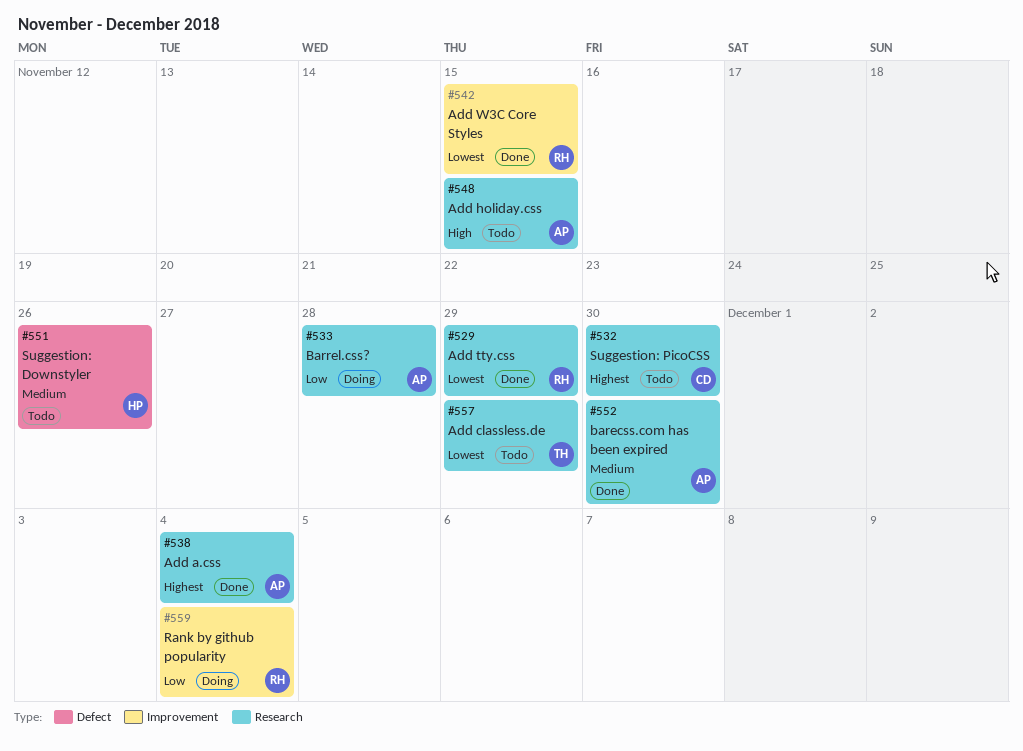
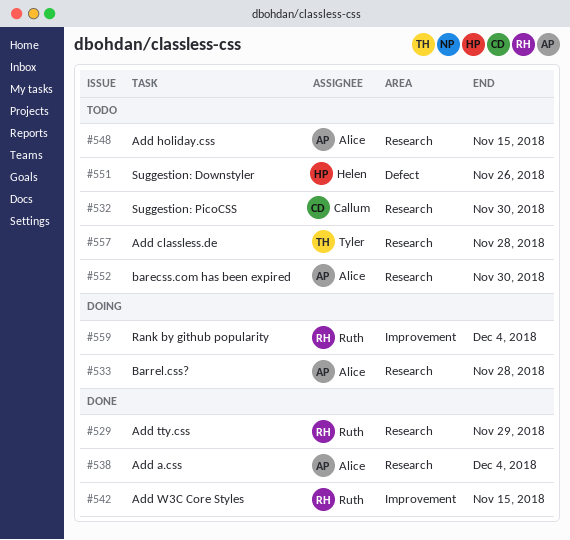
#552, status: Done -> Todo
#557, due: Nov 29 -> Nov 28

